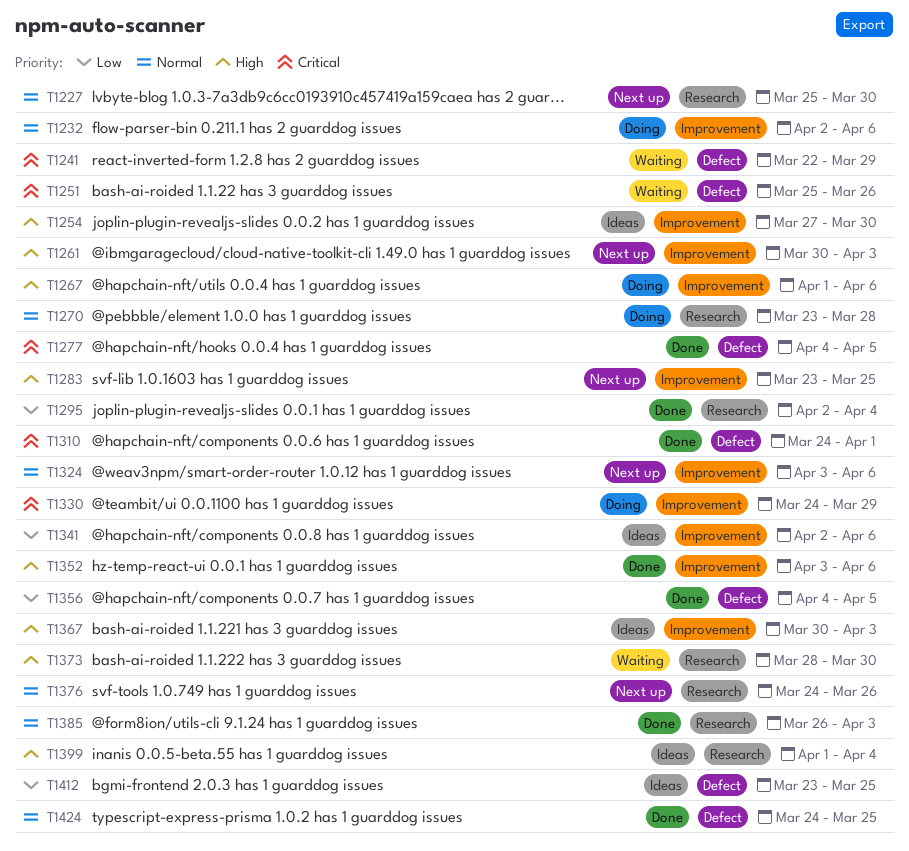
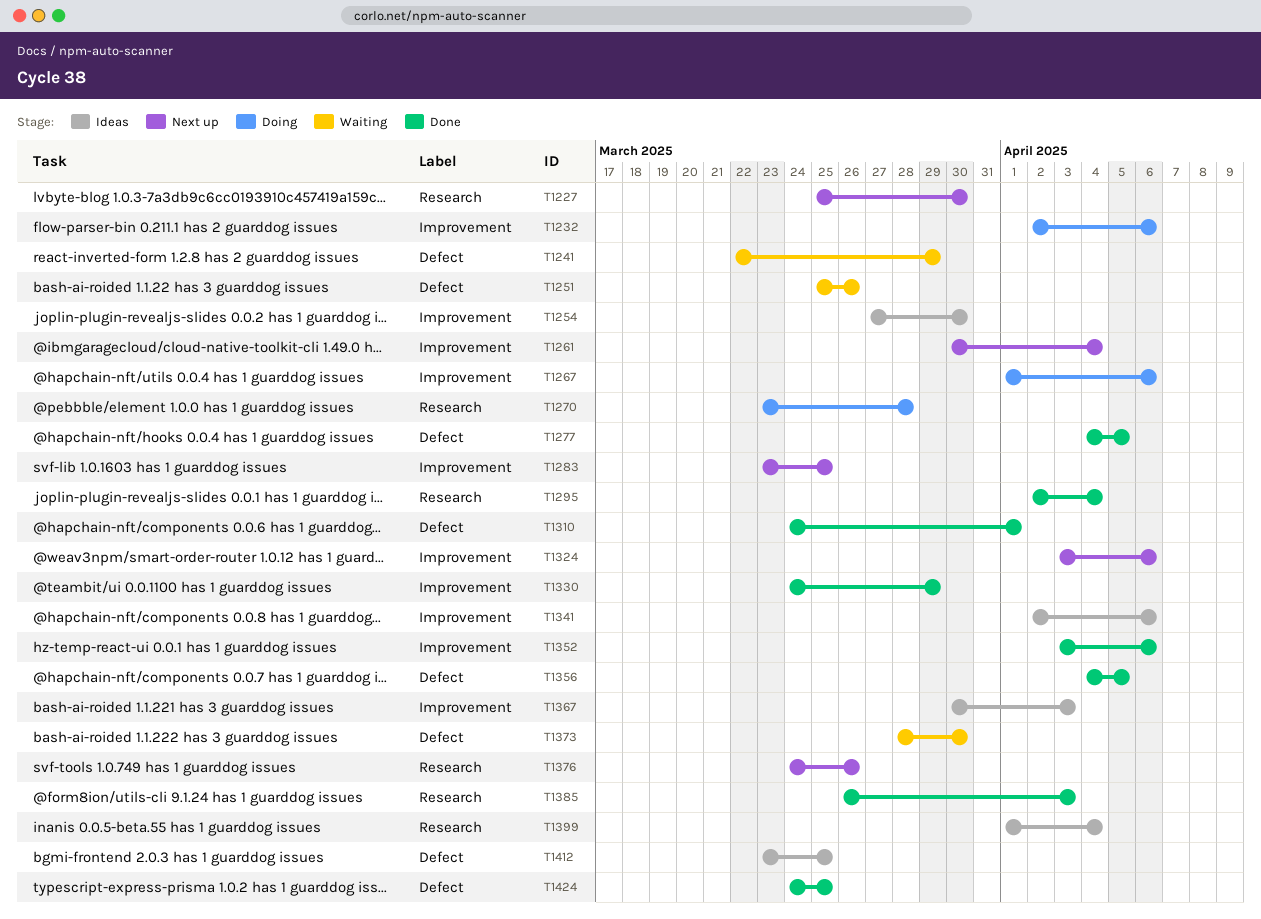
T1261, due: Apr 3 -> Apr 4
T1330, status: Doing -> Done
T1373, label: Research -> Defect

